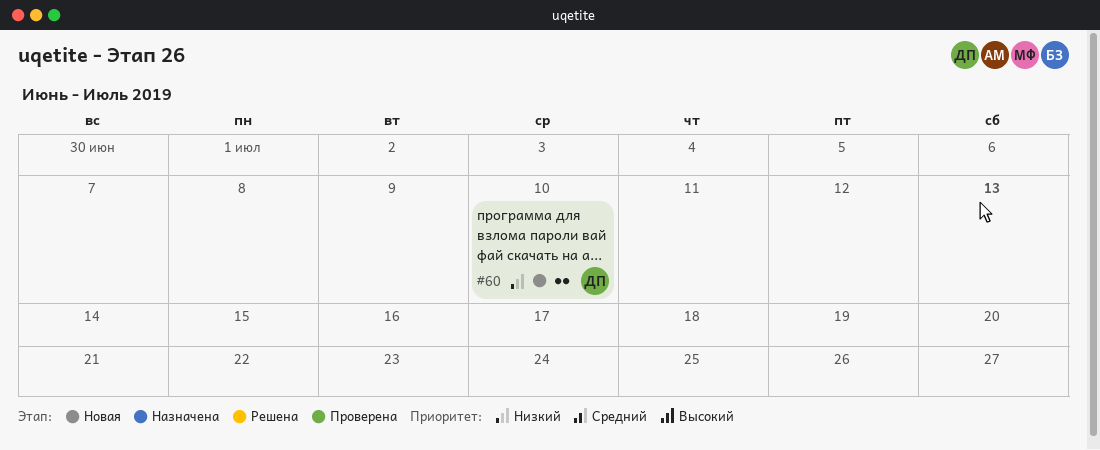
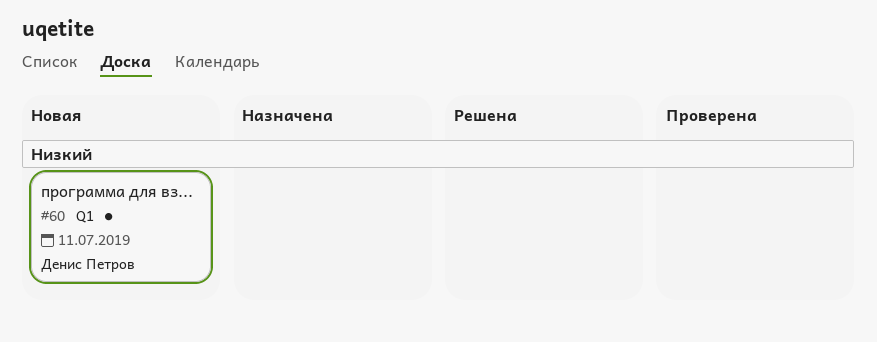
#60, estimate: 2 -> 1
#60, due: Jul 10 -> Jul 11

